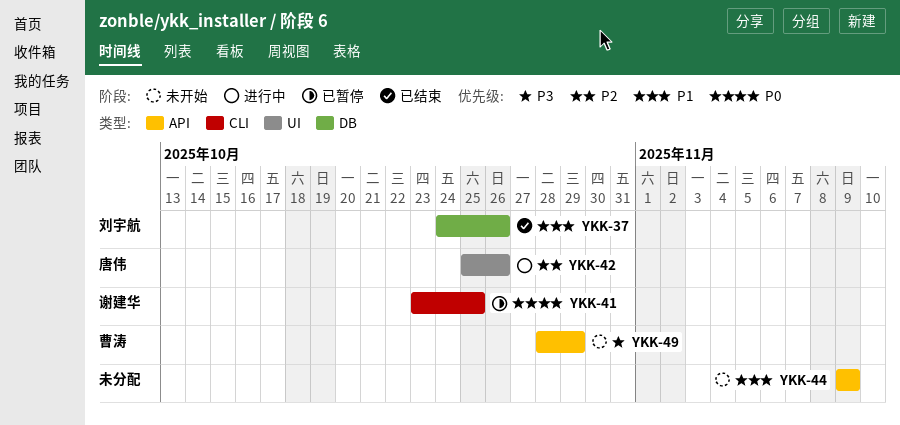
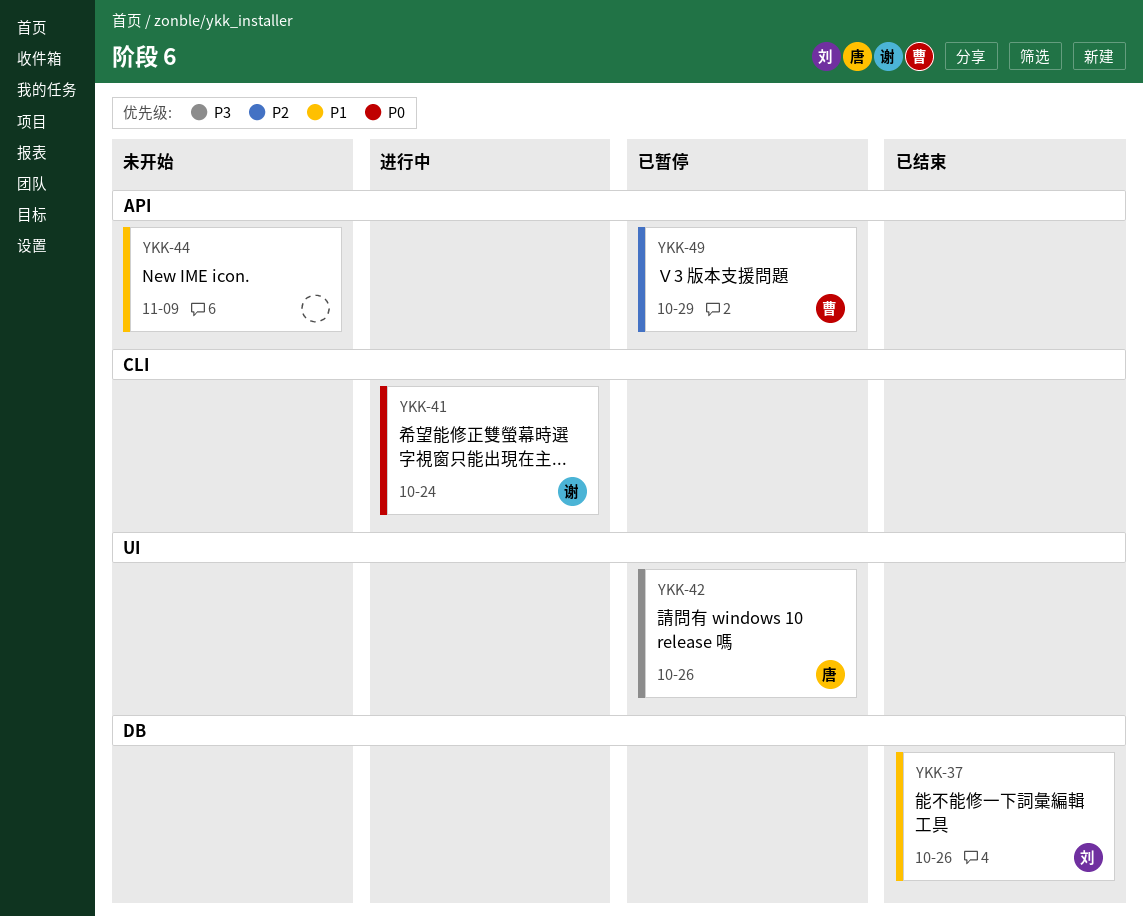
YKK-41, status: 已暂停 -> 进行中
YKK-41, due: Oct 25 -> Oct 24
YKK-42, status: 进行中 -> 已暂停
YKK-42, priority: P2 -> P3
YKK-49, status: 未开始 -> 已暂停
YKK-49, priority: P3 -> P2

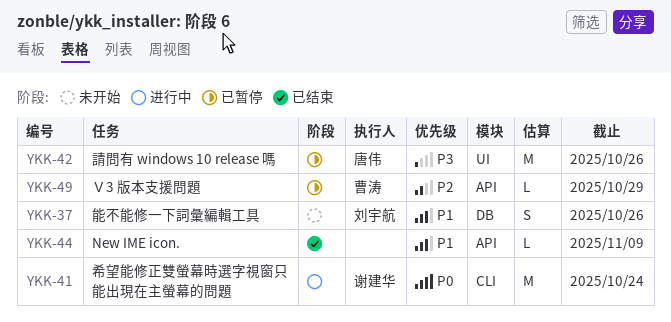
YKK-37, status: 已结束 -> 未开始
YKK-44, status: 未开始 -> 已结束

